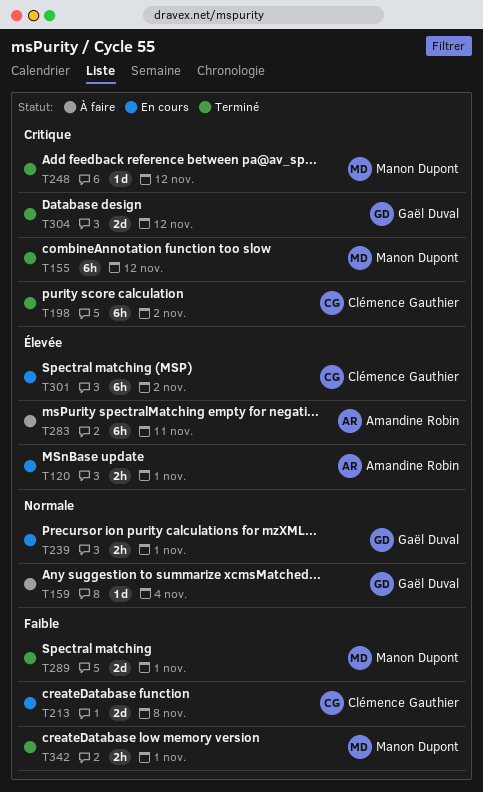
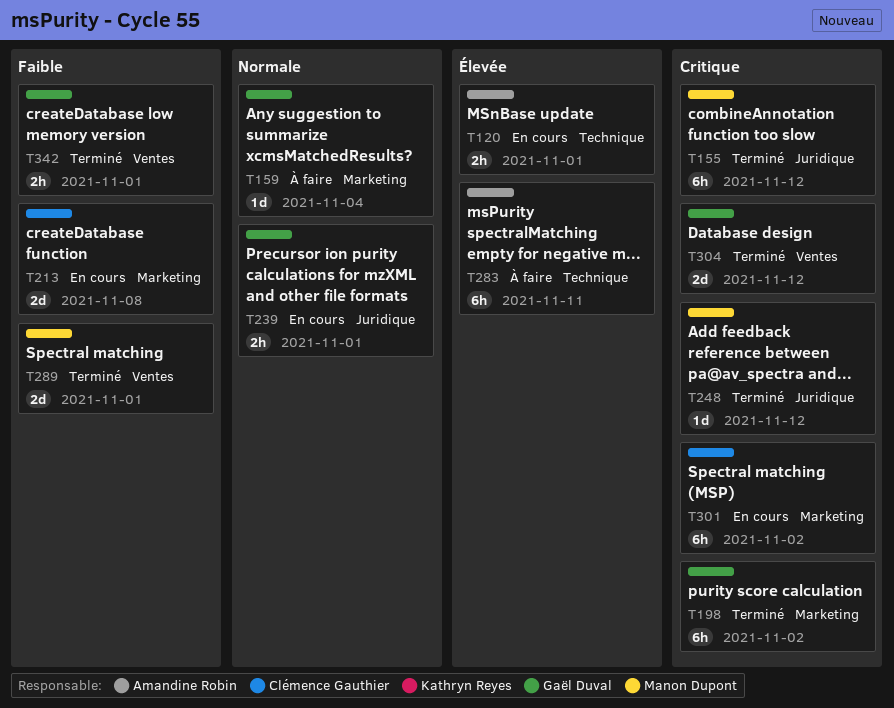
T198, owner: Clémence Gauthier -> Gaël Duval
T301, priority: Élevée -> Critique
T342, owner: Manon Dupont -> Gaël Duval

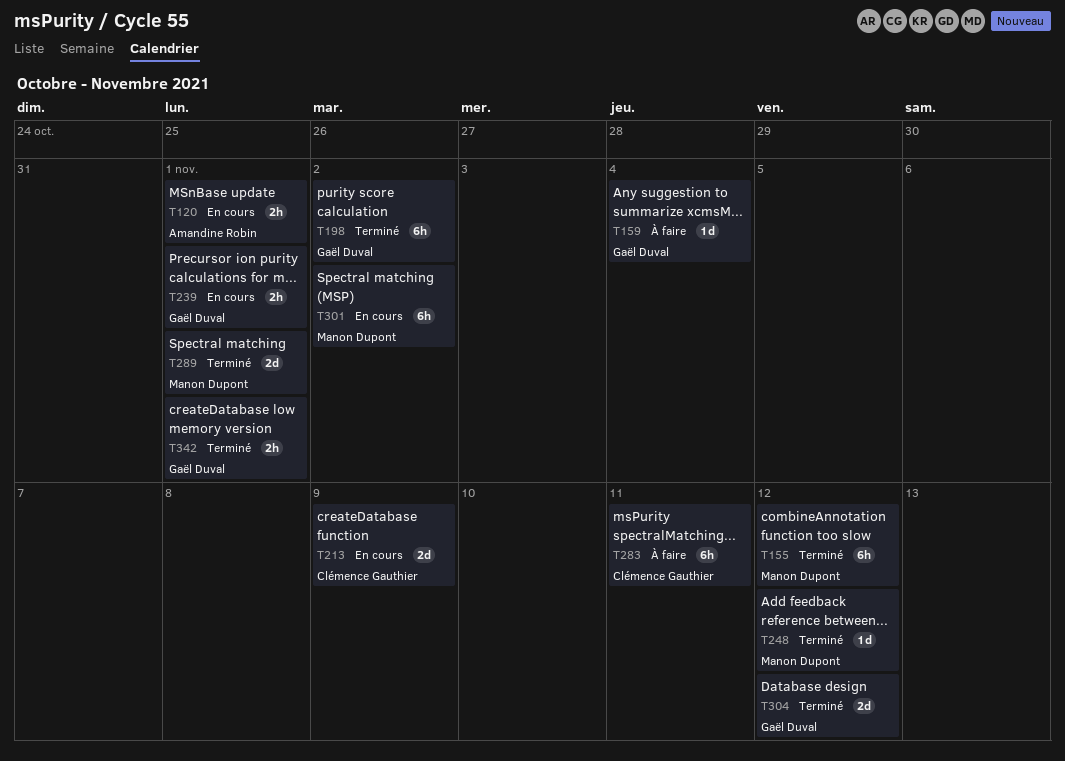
T213, due: Nov 8 -> Nov 9
T283, owner: Amandine Robin -> Clémence Gauthier
T301, owner: Clémence Gauthier -> Manon Dupont

